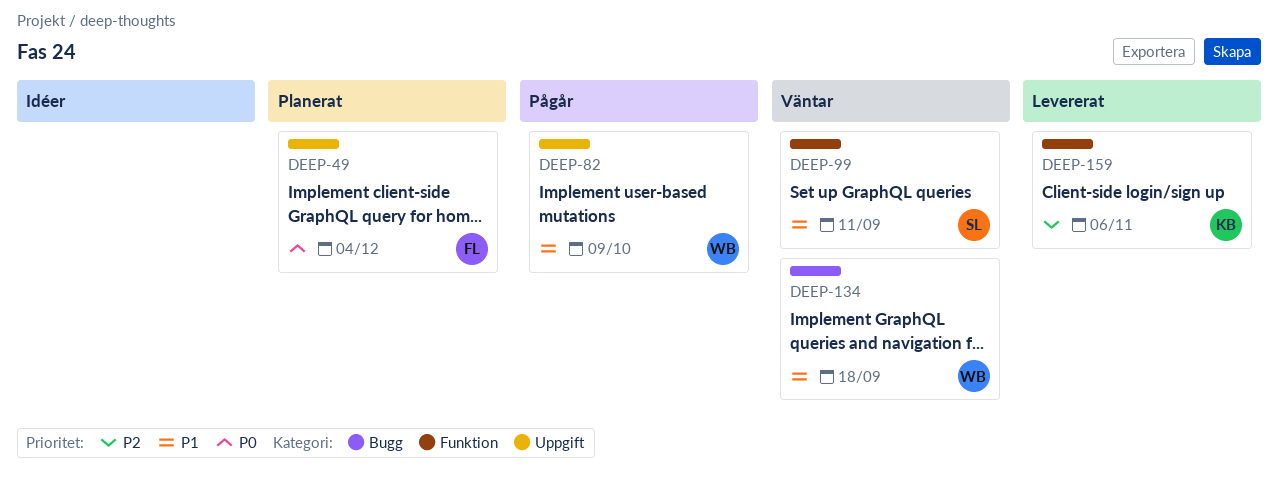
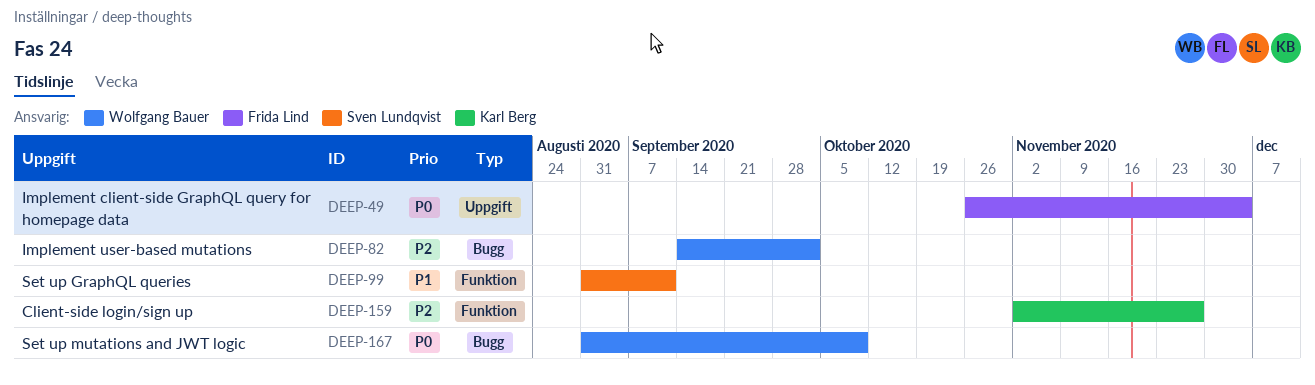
DEEP-82, priority: P1 -> P2
DEEP-82, label: Uppgift -> Bugg
DEEP-82, due: Oct 9 -> Oct 2
DEEP-134: present -> none
DEEP-159, due: Nov 6 -> Nov 27
DEEP-167: none -> present

